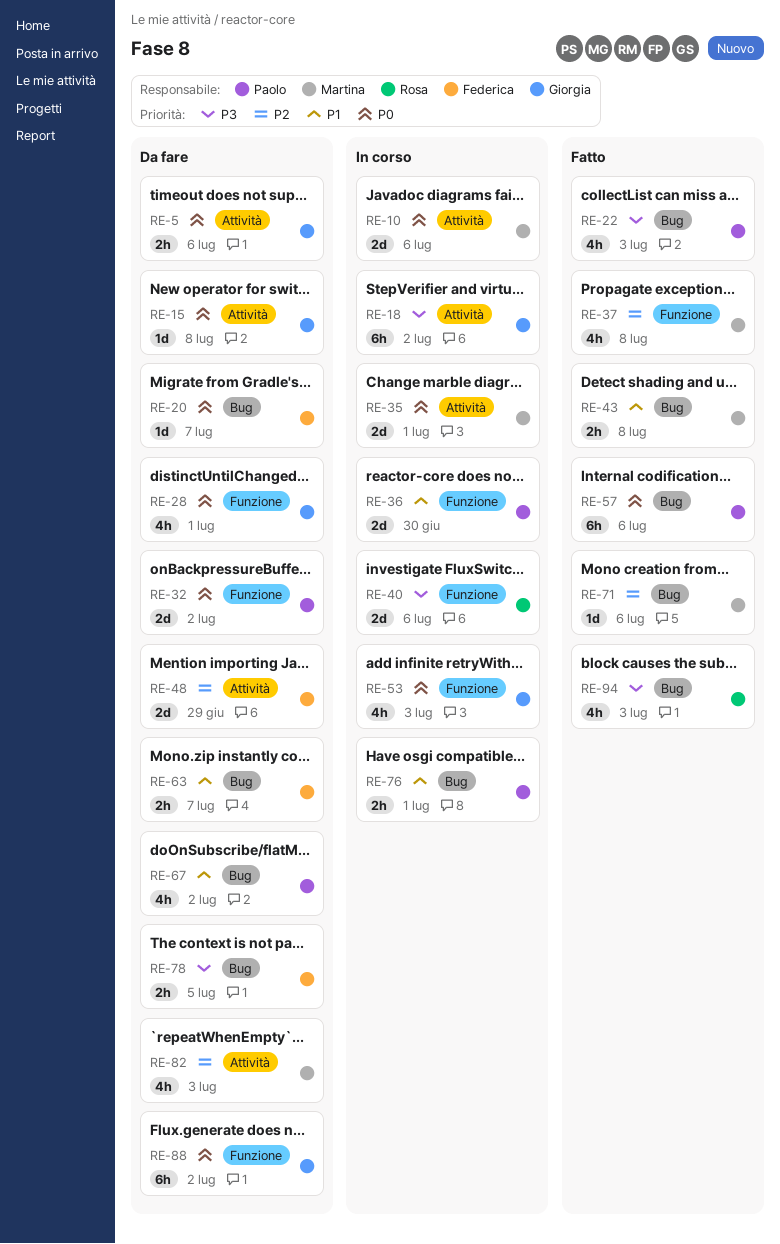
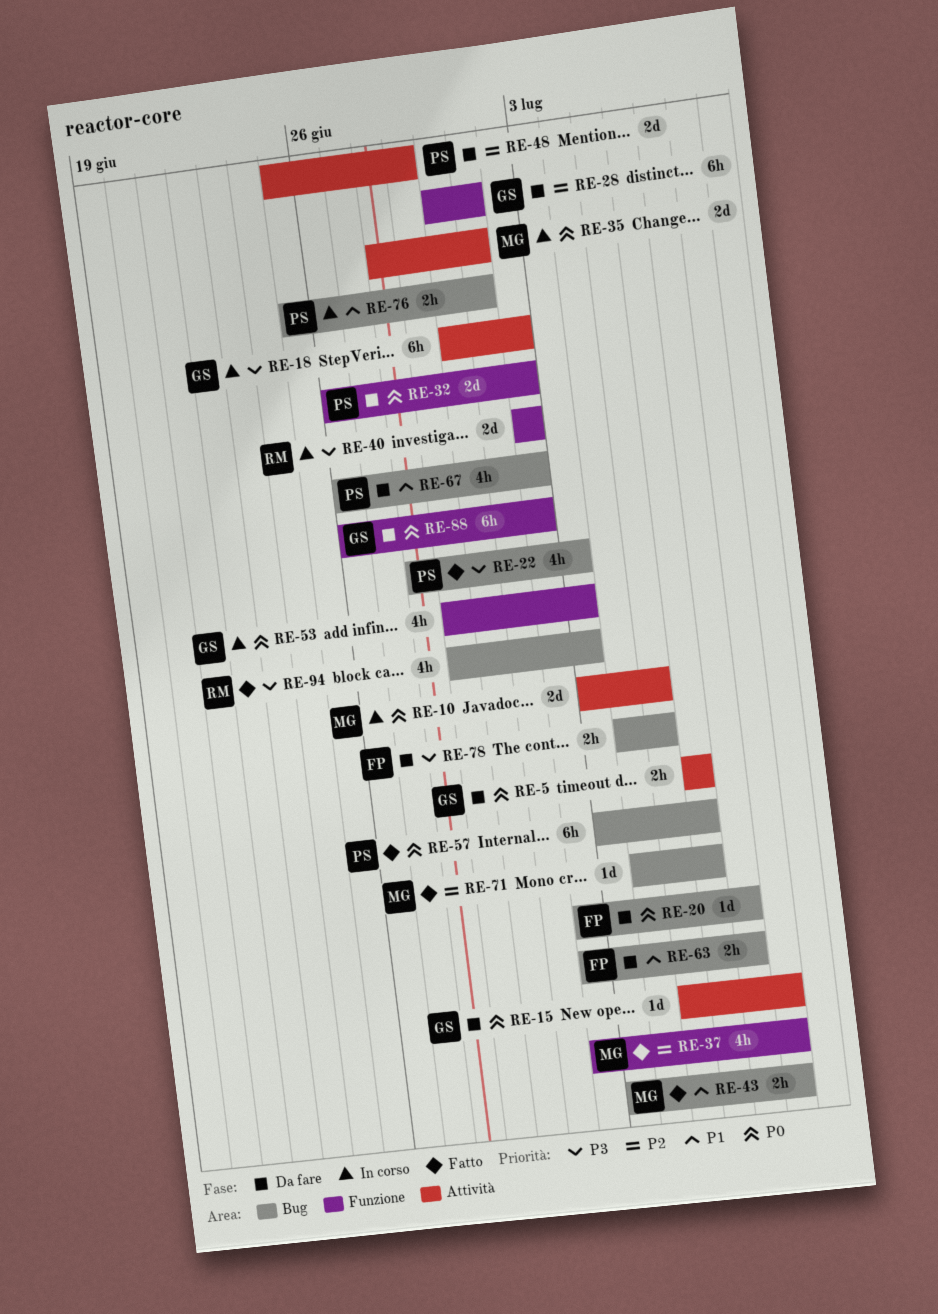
RE-10, due: Jul 6 -> Jul 5
RE-28, priority: P0 -> P2
RE-28, estimate: 4h -> 6h
RE-36: present -> none
RE-40, due: Jul 6 -> Jul 2
RE-48, owner: Federica -> Paolo
RE-82: present -> none

